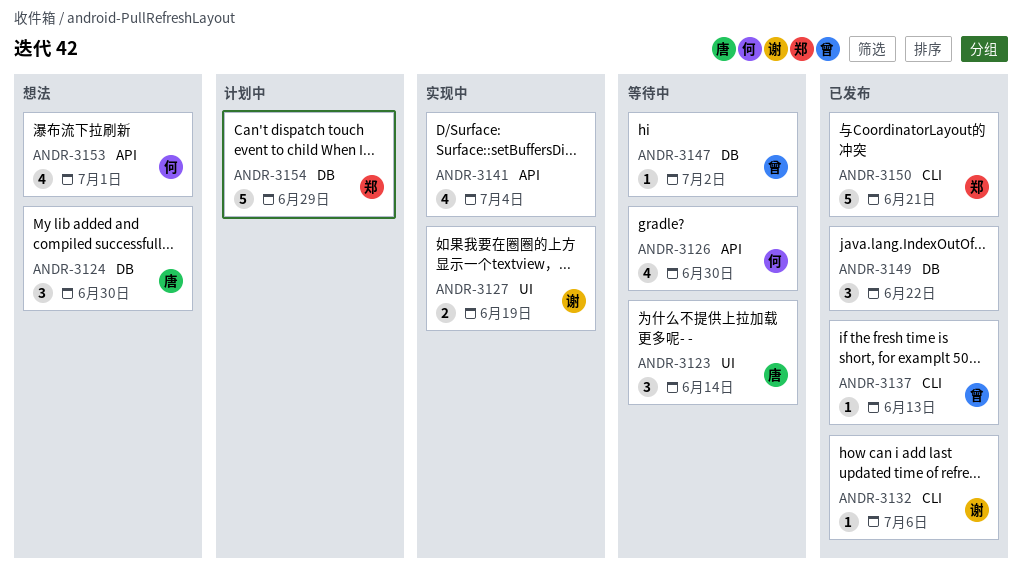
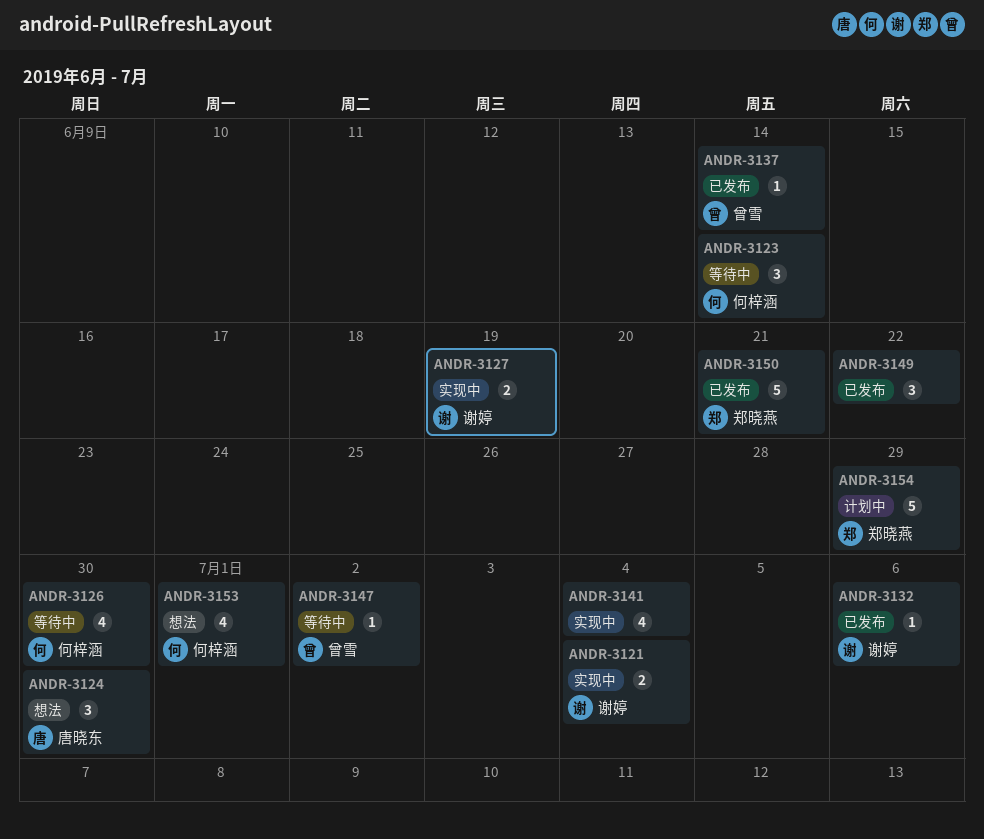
ANDR-3121: none -> present
ANDR-3123, owner: 唐晓东 -> 何梓涵
ANDR-3137, due: Jun 13 -> Jun 14

